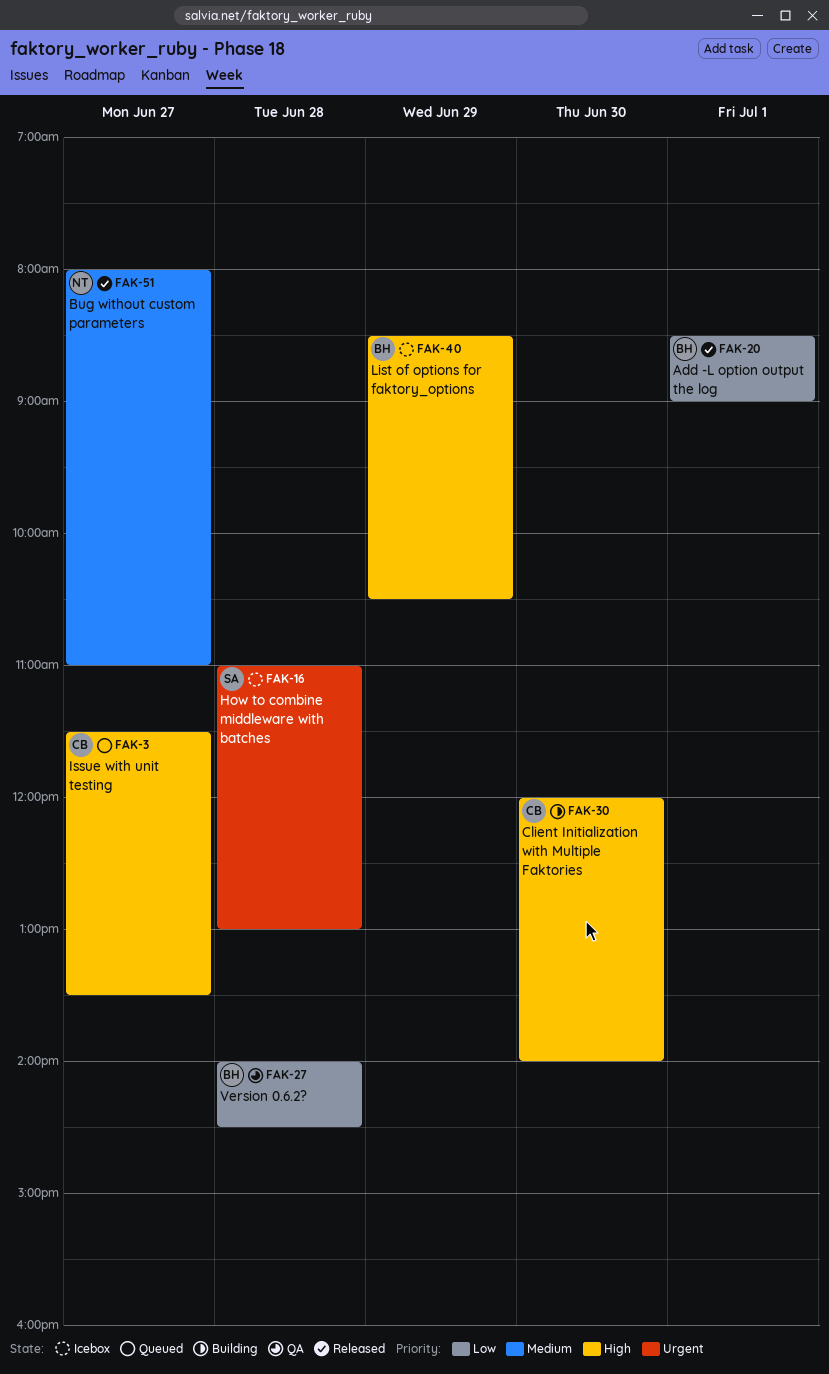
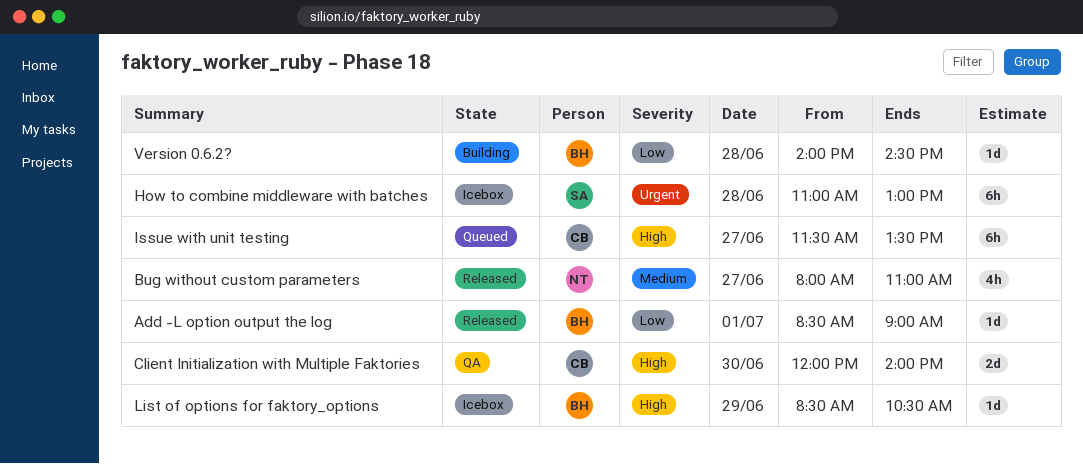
Client Initialization with Multiple Faktories, status: Building -> QA
Version 0.6.2?, status: QA -> Building

